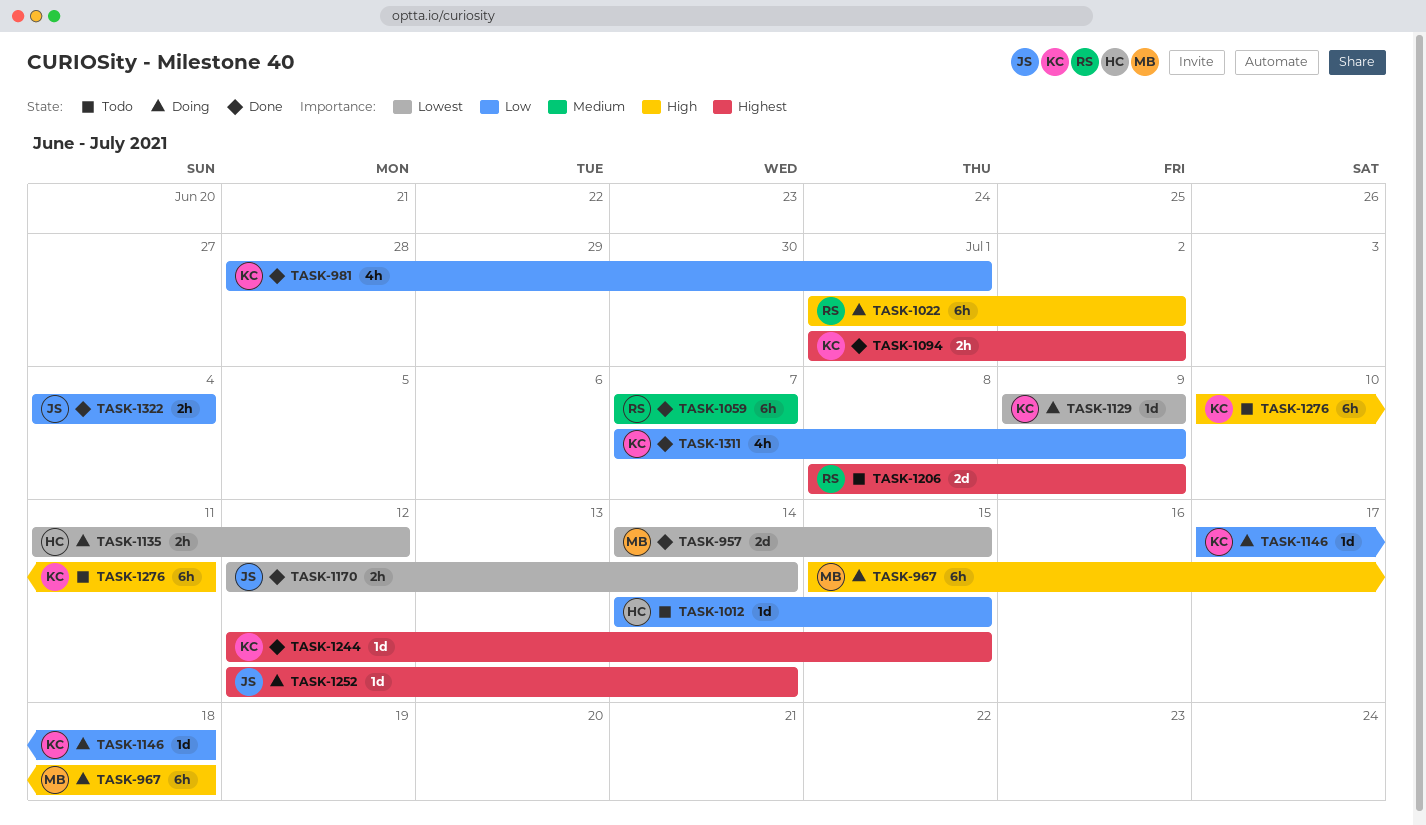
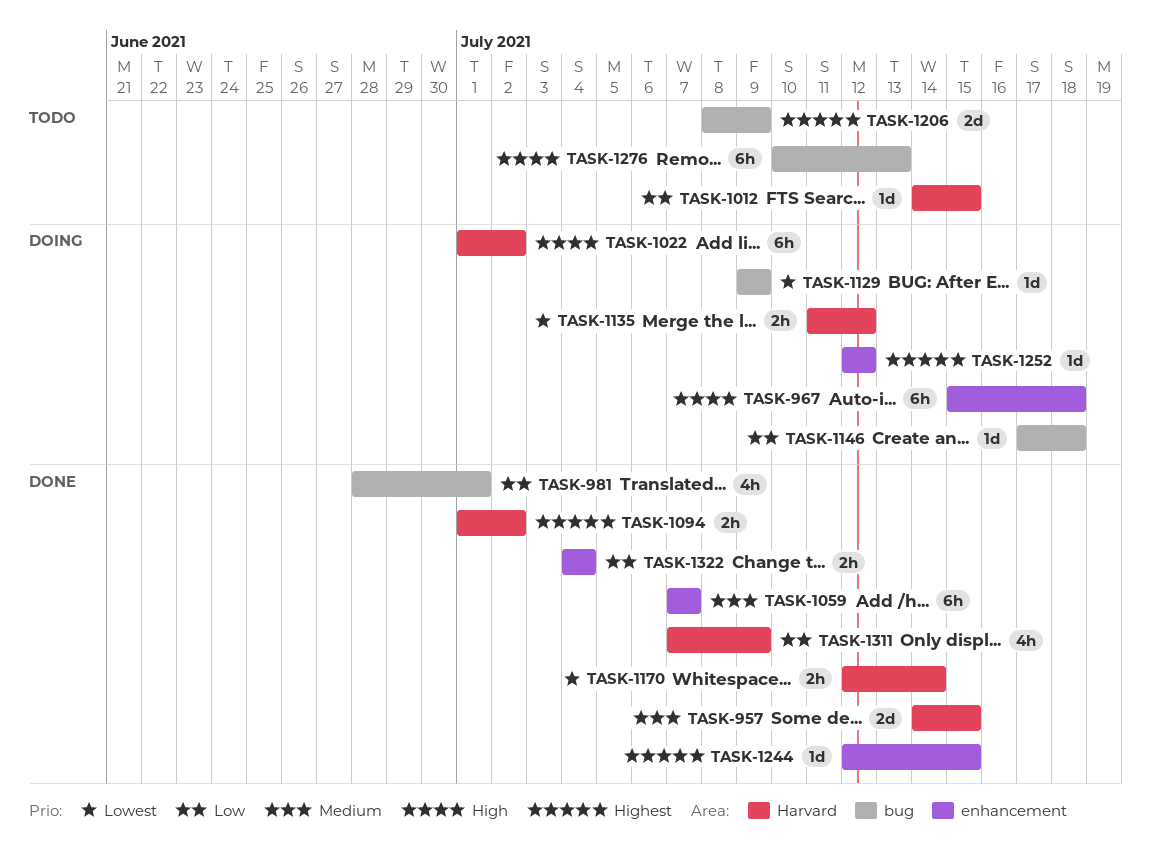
TASK-957, priority: Lowest -> Medium
TASK-1252, due: Jul 14 -> Jul 12
TASK-1276, due: Jul 11 -> Jul 13

